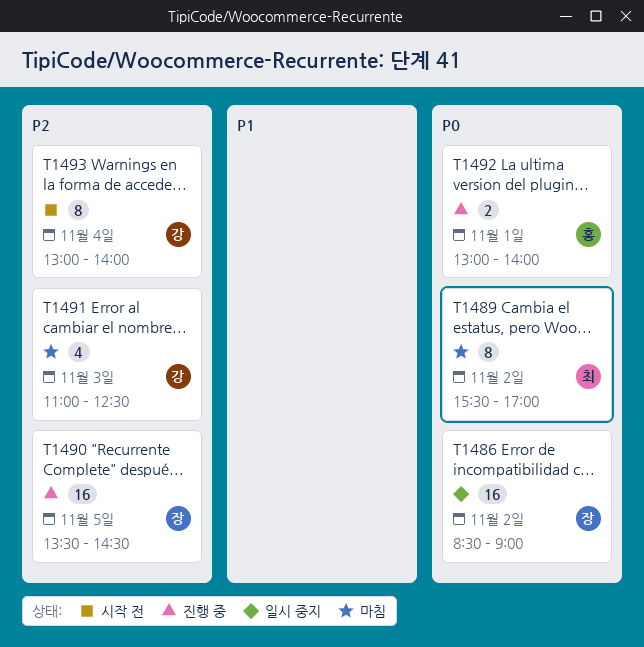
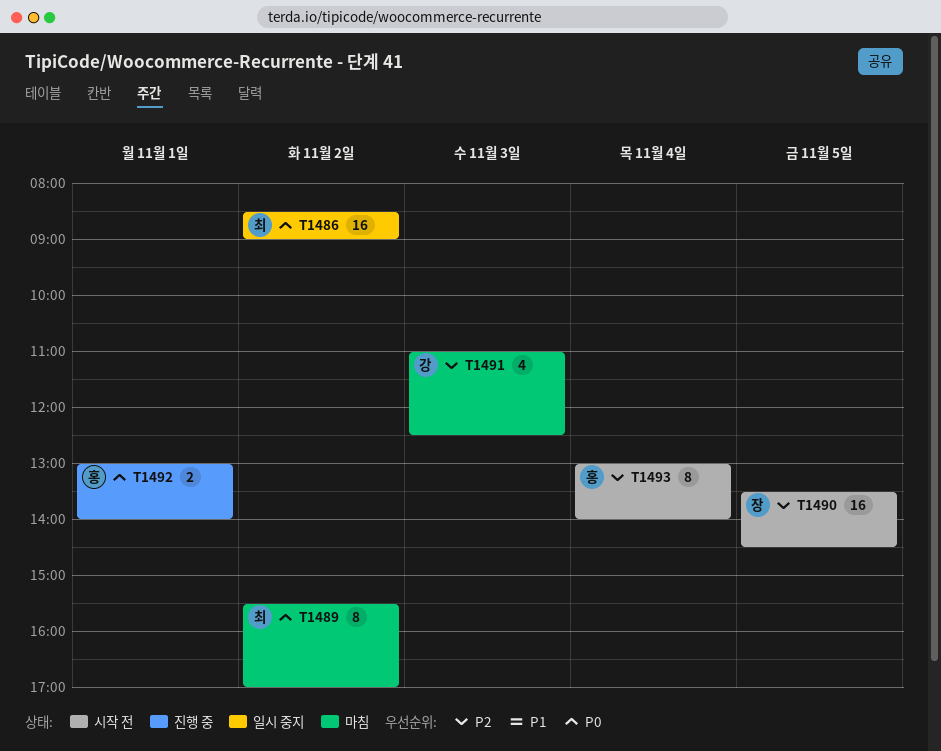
T1486, owner: 장 -> 최
T1490, status: 진행 중 -> 시작 전
T1493, owner: 강 -> 홍

